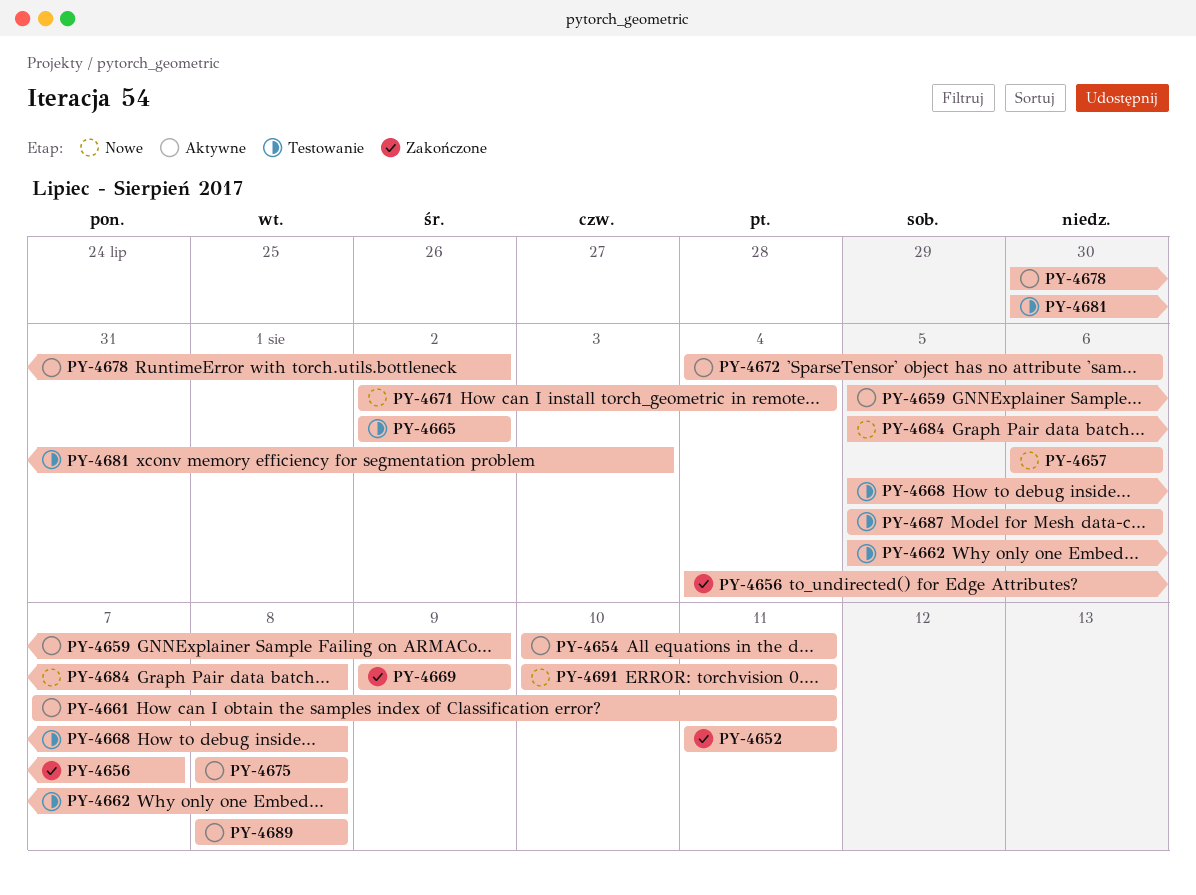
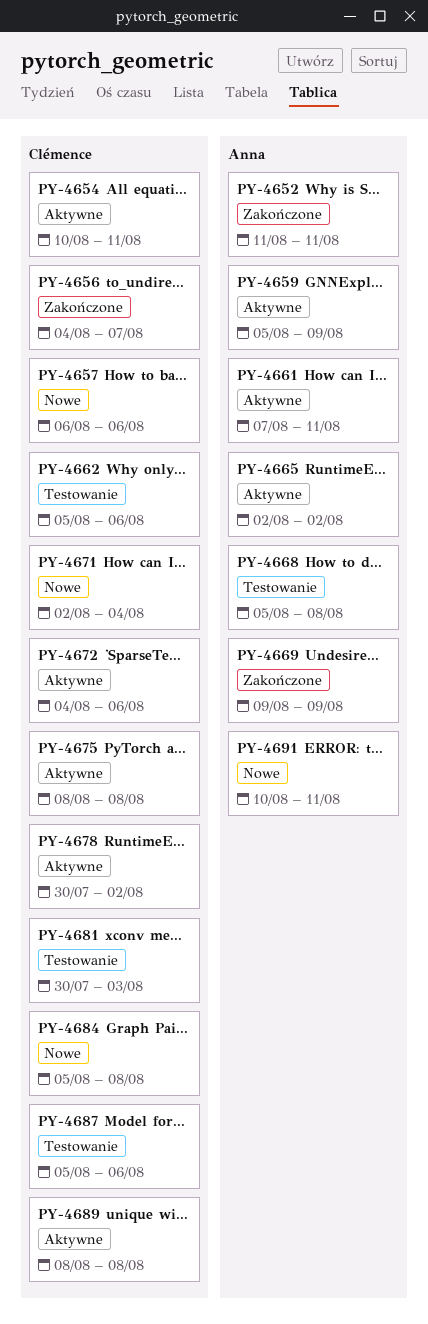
PY-4662, due: Aug 8 -> Aug 6
PY-4665, status: Testowanie -> Aktywne

